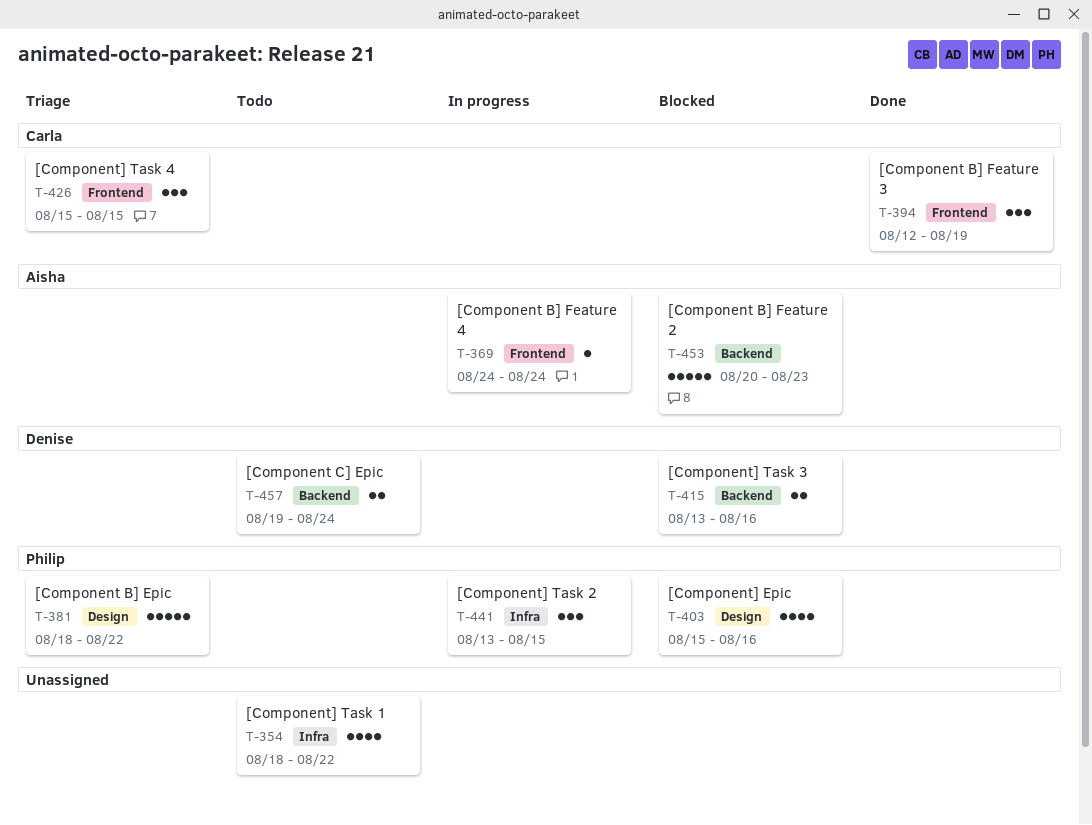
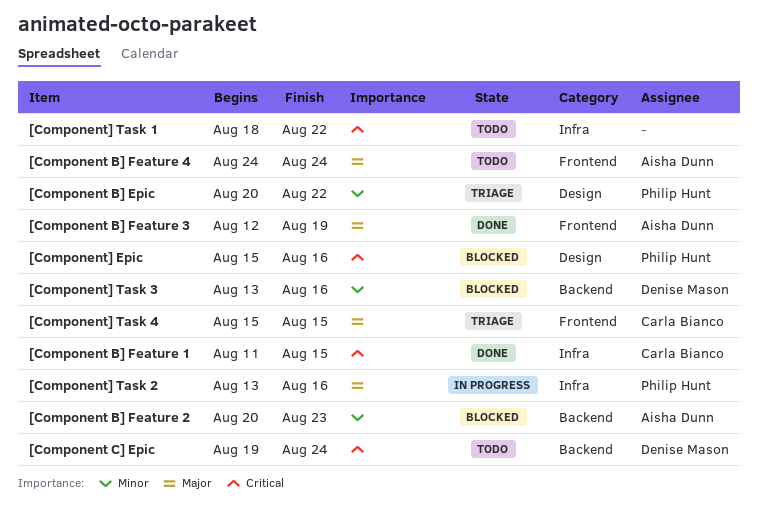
[Component B] Epic, start: Aug 18 -> Aug 20
[Component B] Feature 1: none -> present
[Component B] Feature 3, owner: Carla Bianco -> Aisha Dunn
[Component B] Feature 4, status: In progress -> Todo
[Component] Task 2, due: Aug 15 -> Aug 16

